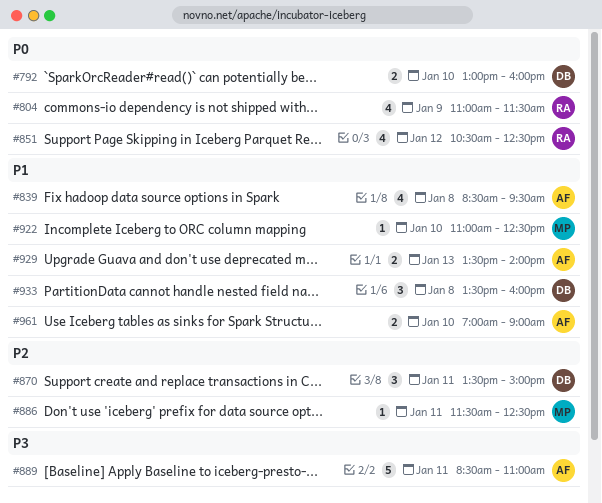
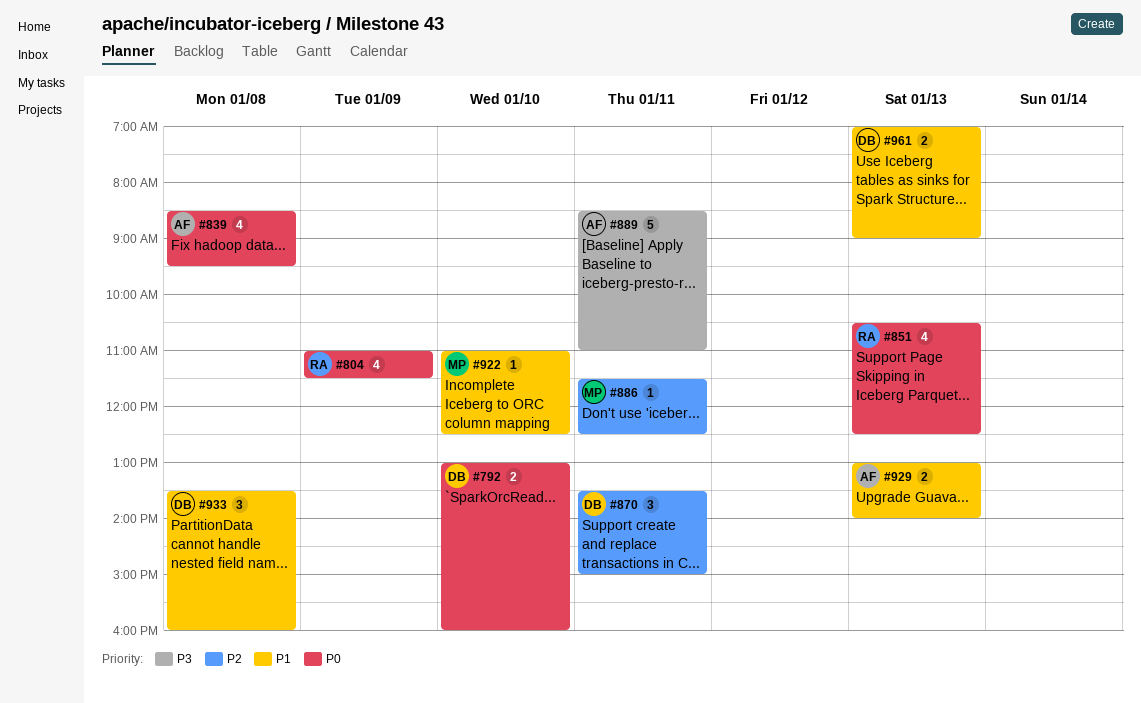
#839, priority: P1 -> P0
#851, day: Jan 12 -> Jan 13
#929, begins: 13:30 -> 13:00
#961, owner: AF -> DB
#961, day: Jan 10 -> Jan 13

